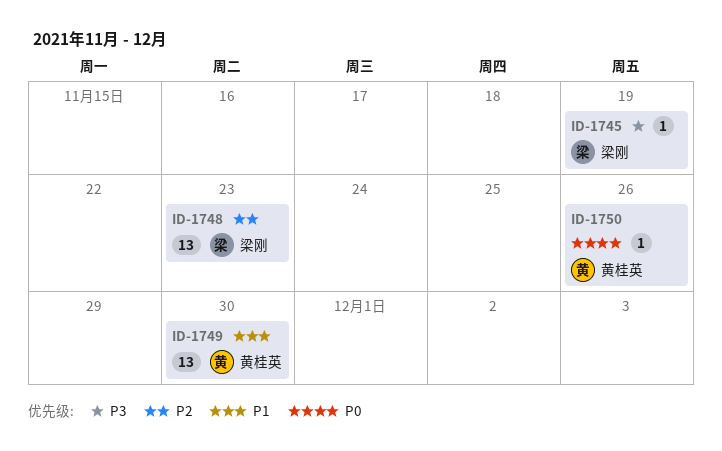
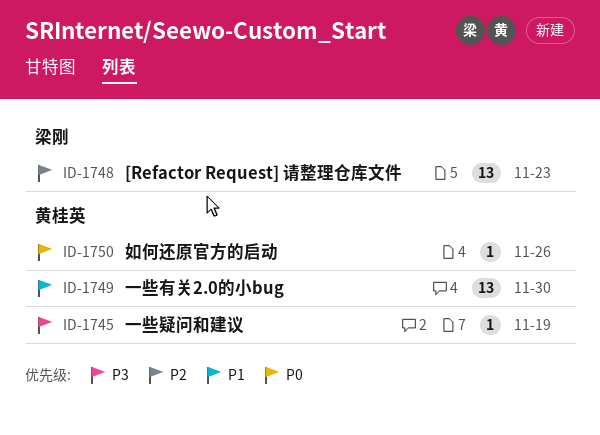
ID-1745, owner: 梁刚 -> 黄桂英

